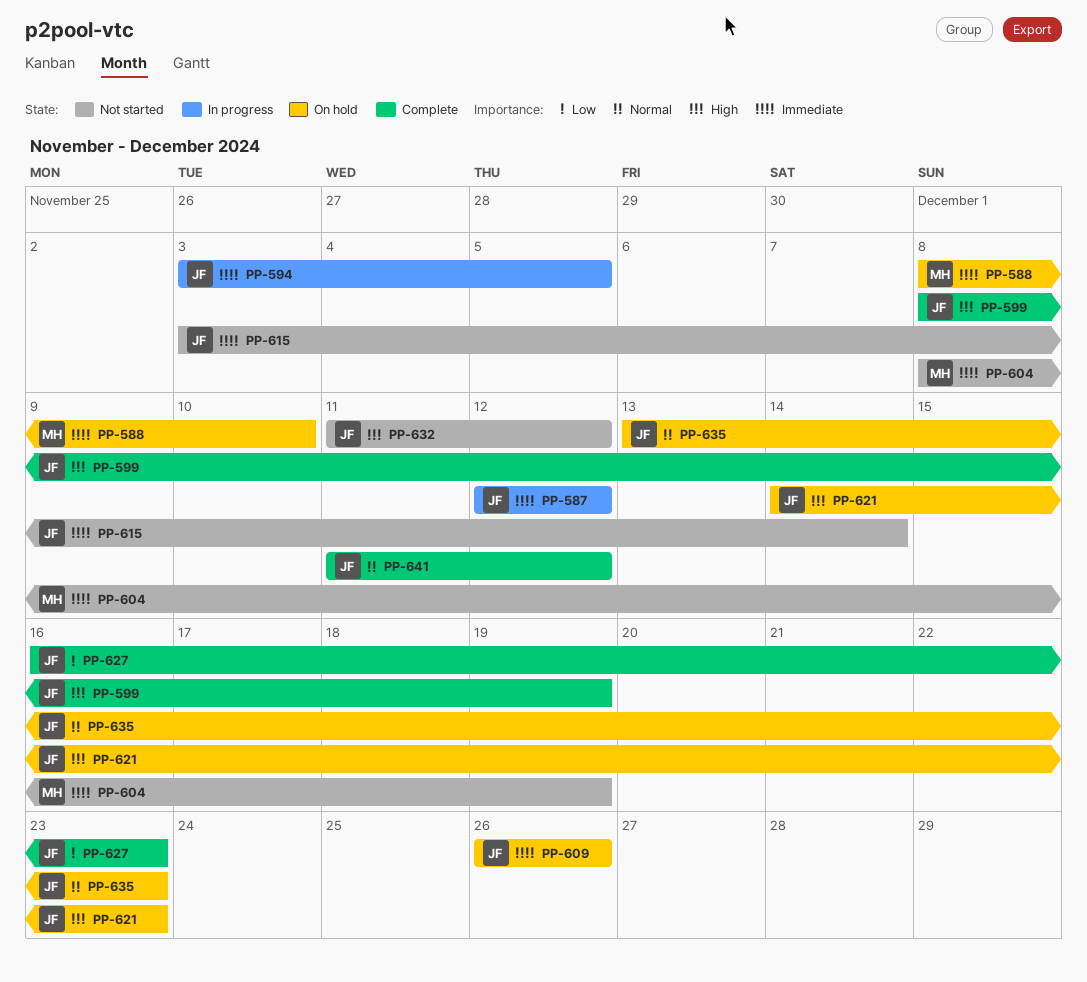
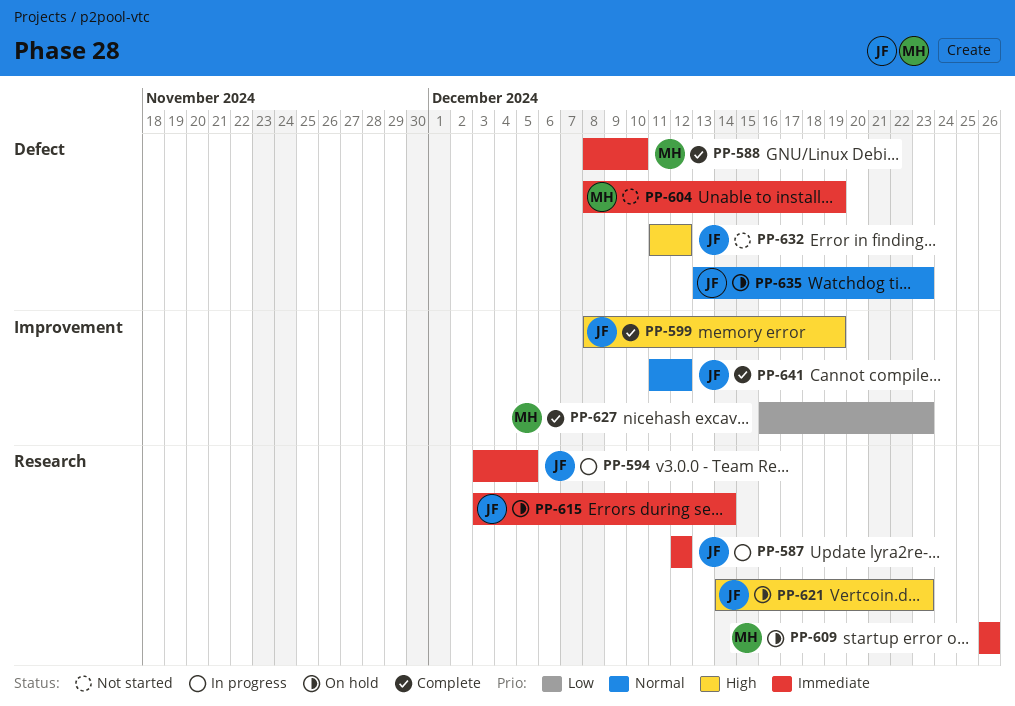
PP-588, status: On hold -> Complete
PP-609, owner: JF -> MH
PP-615, status: Not started -> On hold
PP-627, owner: JF -> MH

